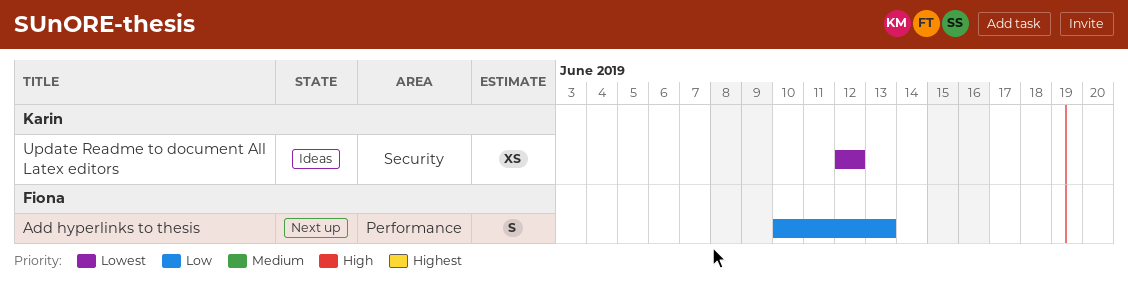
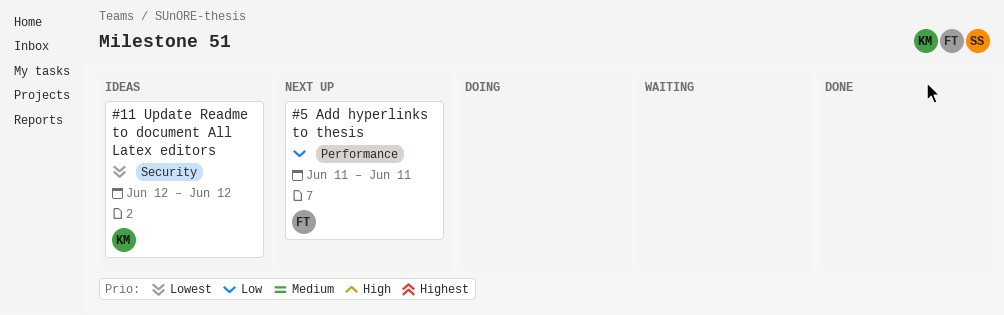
Add hyperlinks to thesis, start: Jun 10 -> Jun 11
Add hyperlinks to thesis, due: Jun 13 -> Jun 11

